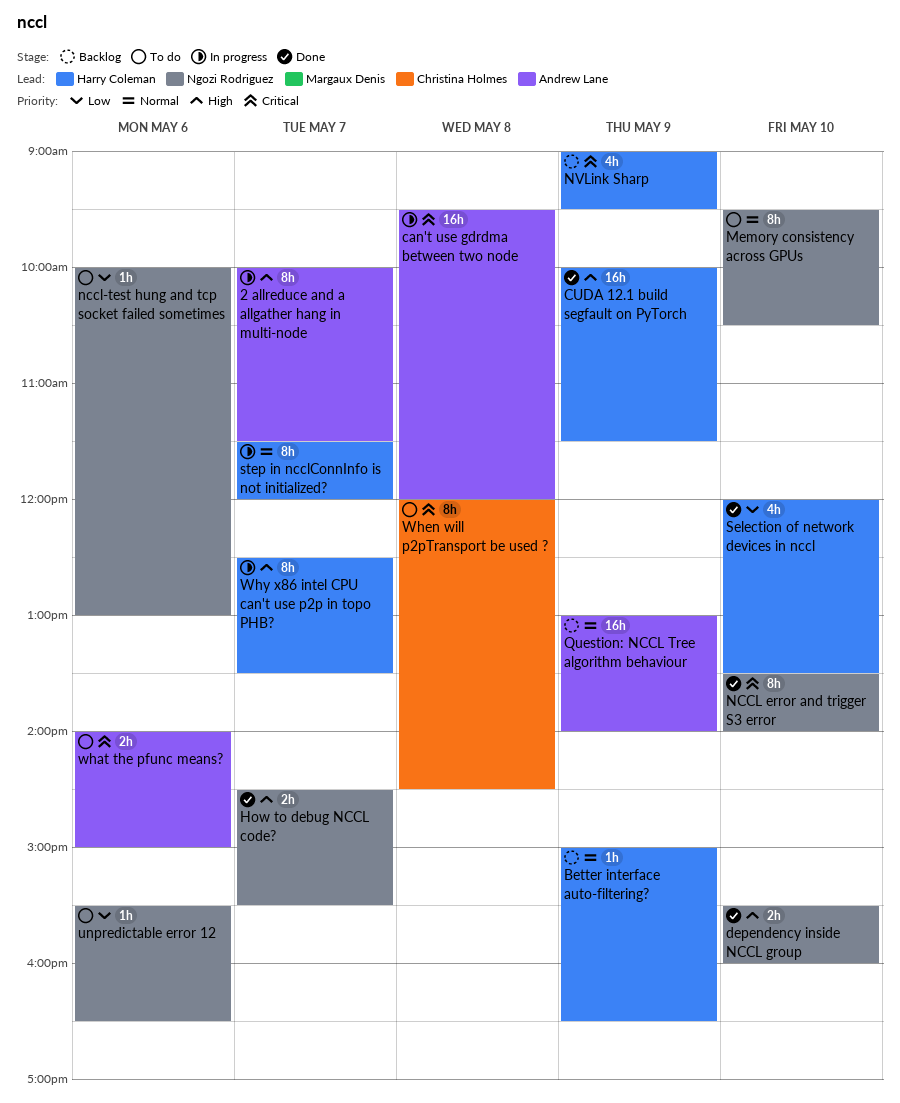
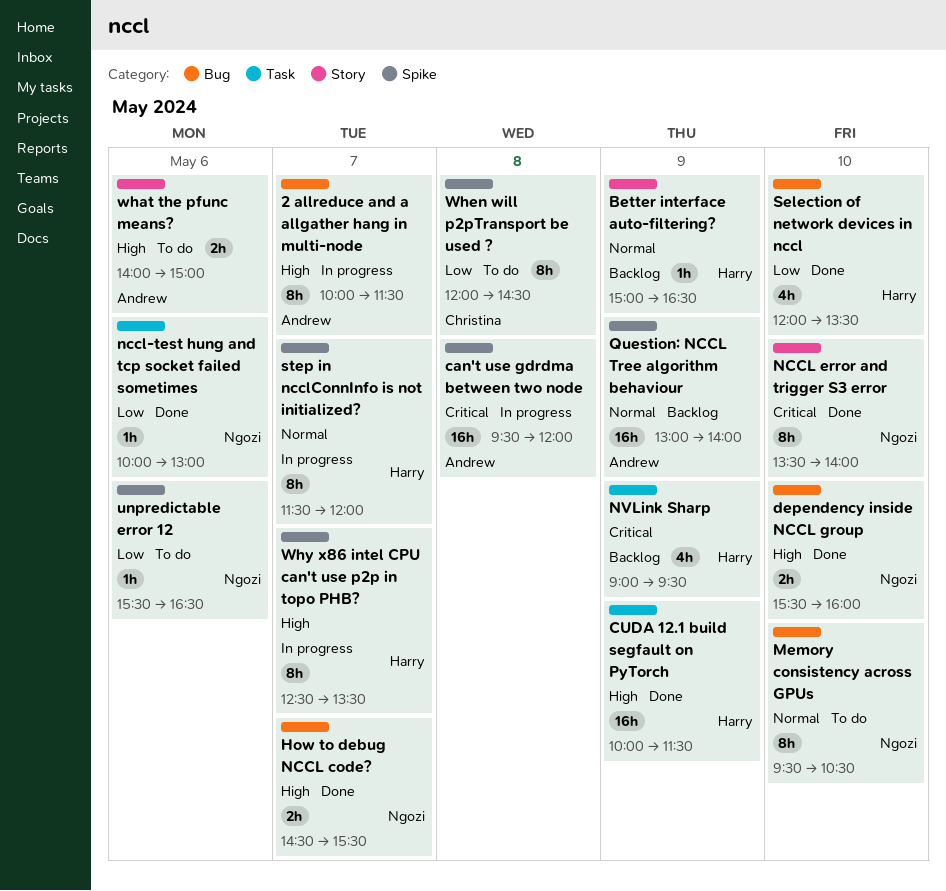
nccl-test hung and tcp socket failed sometimes, status: To do -> Done
what the pfunc means?, priority: Critical -> High
When will p2pTransport be used ?, priority: Critical -> Low

